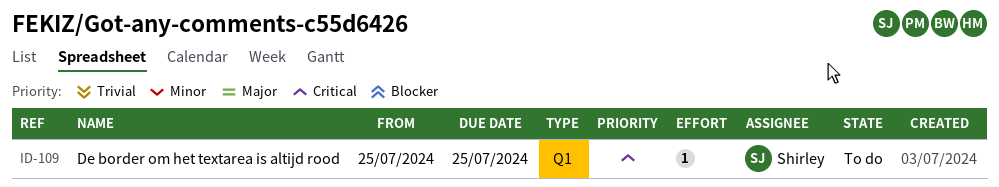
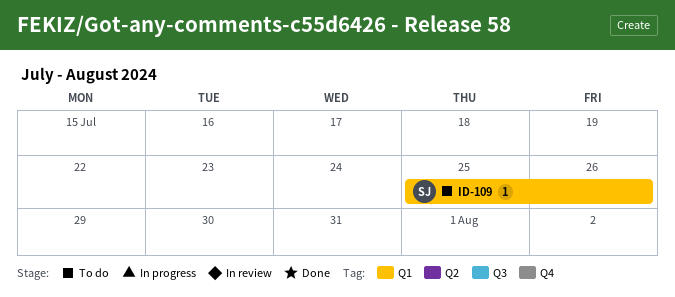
ID-109, due: Jul 25 -> Jul 26

